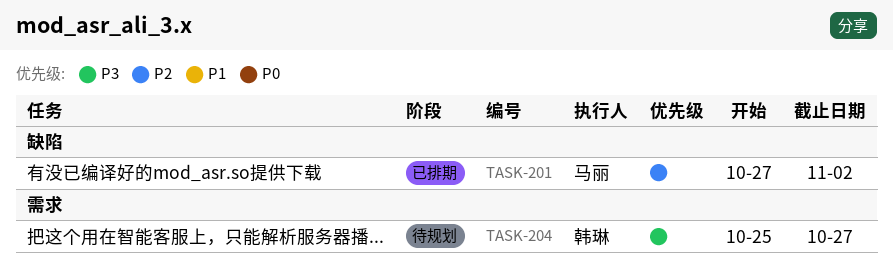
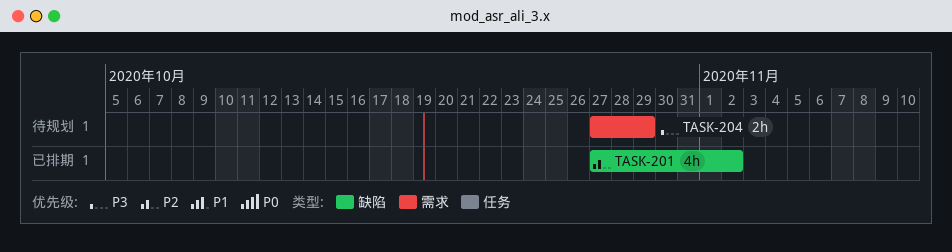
TASK-204, start: Oct 25 -> Oct 27
TASK-204, due: Oct 27 -> Oct 29

